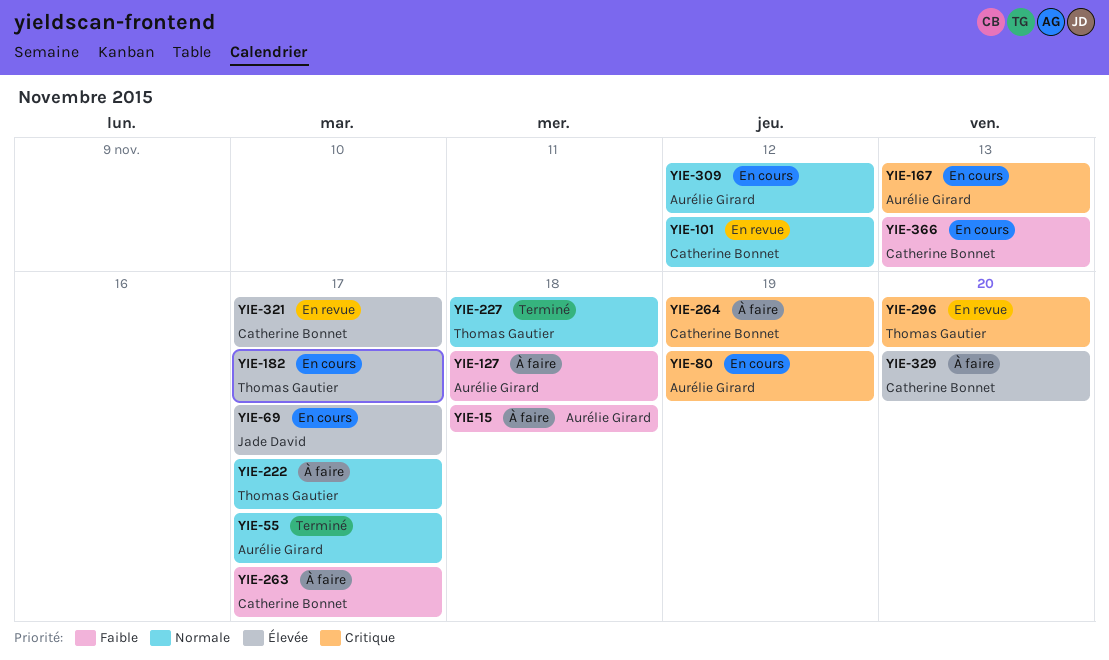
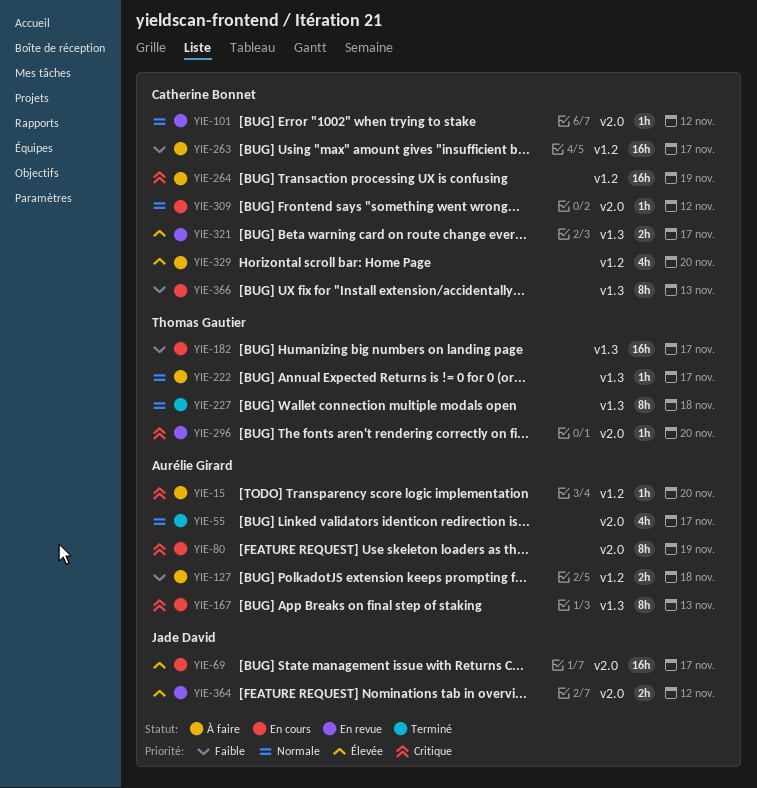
YIE-15, priority: Faible -> Critique
YIE-15, due: Nov 18 -> Nov 20
YIE-182, priority: Élevée -> Faible
YIE-309, owner: Aurélie Girard -> Catherine Bonnet
YIE-364: none -> present

